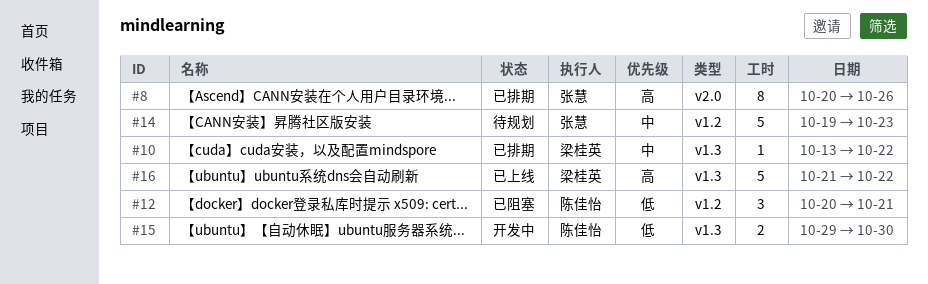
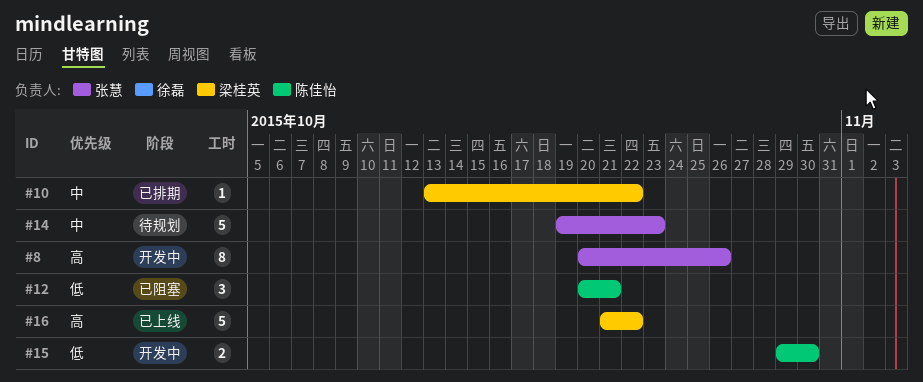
#8, status: 已排期 -> 开发中

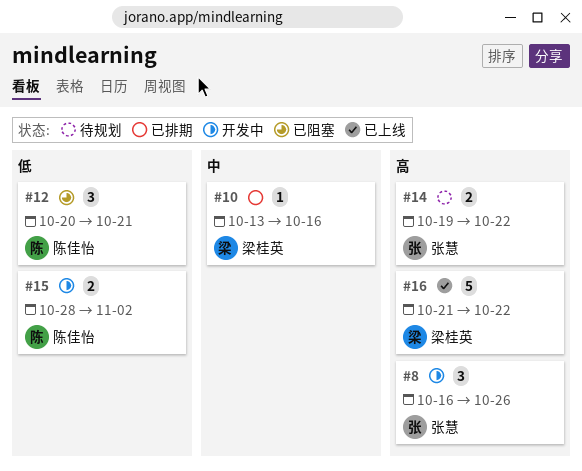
#8, estimate: 8 -> 3
#8, start: Oct 20 -> Oct 16
#10, due: Oct 22 -> Oct 16
#14, priority: 中 -> 高
#14, estimate: 5 -> 2
#14, due: Oct 23 -> Oct 22
#15, start: Oct 29 -> Oct 28
#15, due: Oct 30 -> Nov 2

